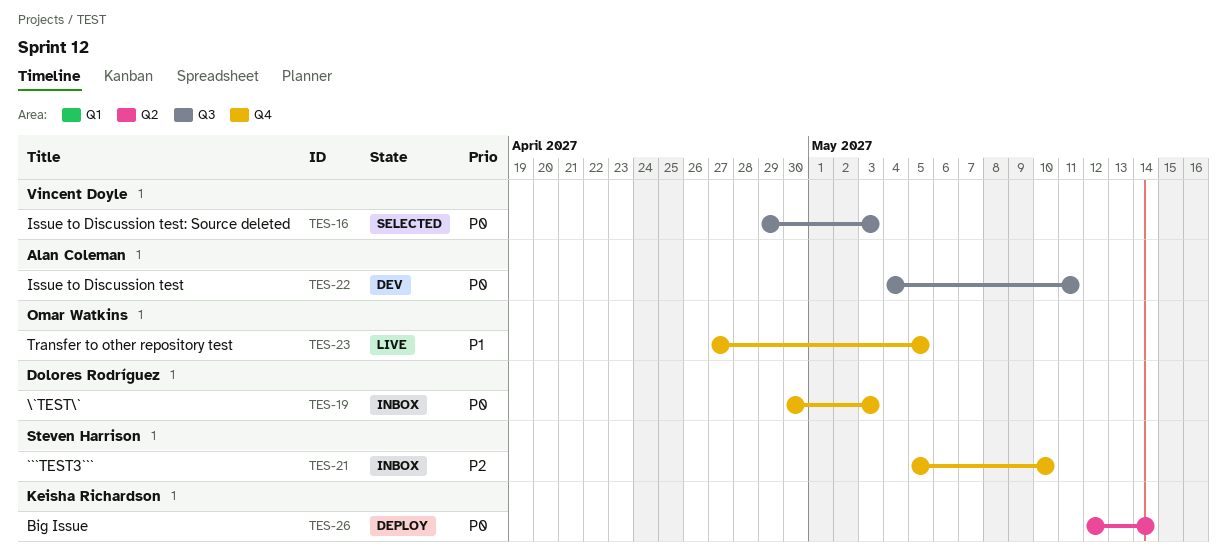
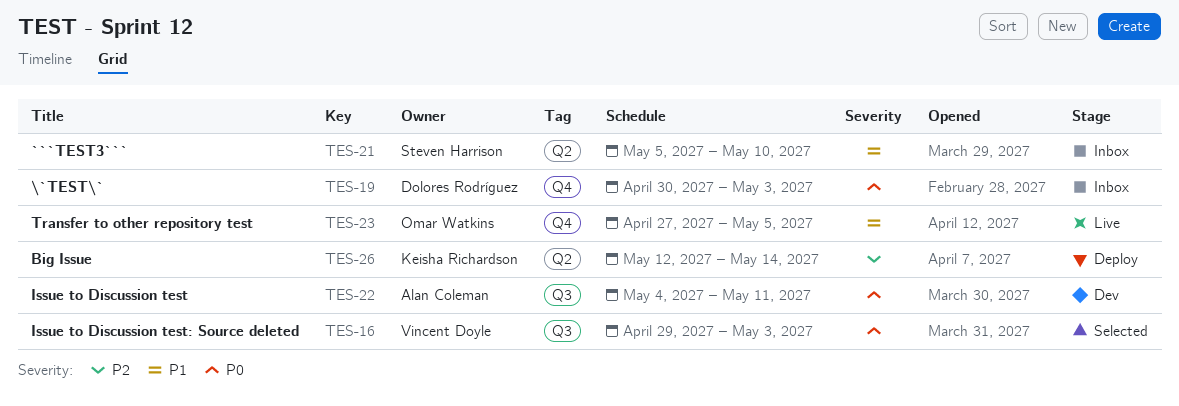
TES-21, priority: P2 -> P1
TES-21, label: Q4 -> Q2
TES-26, priority: P0 -> P2

